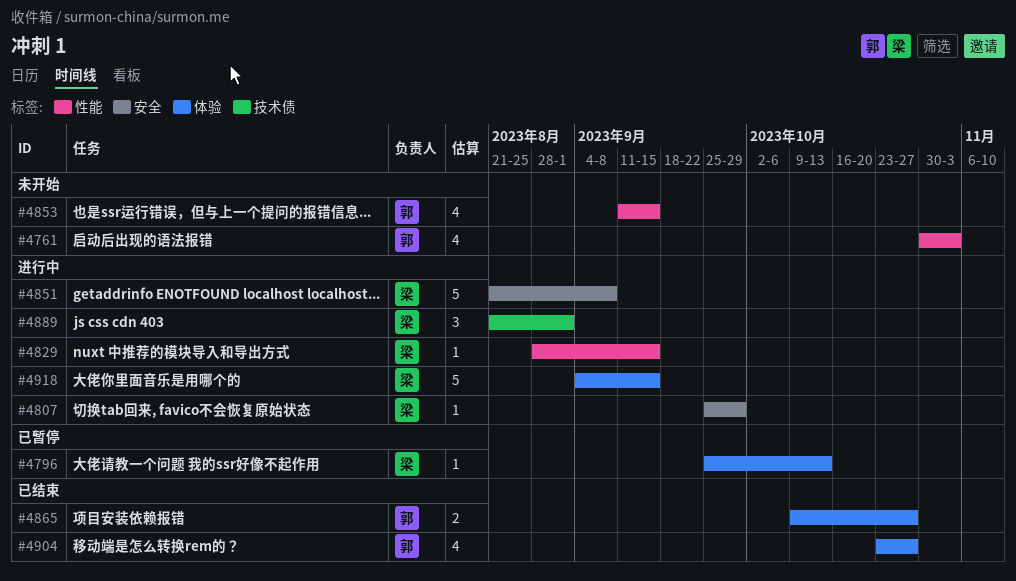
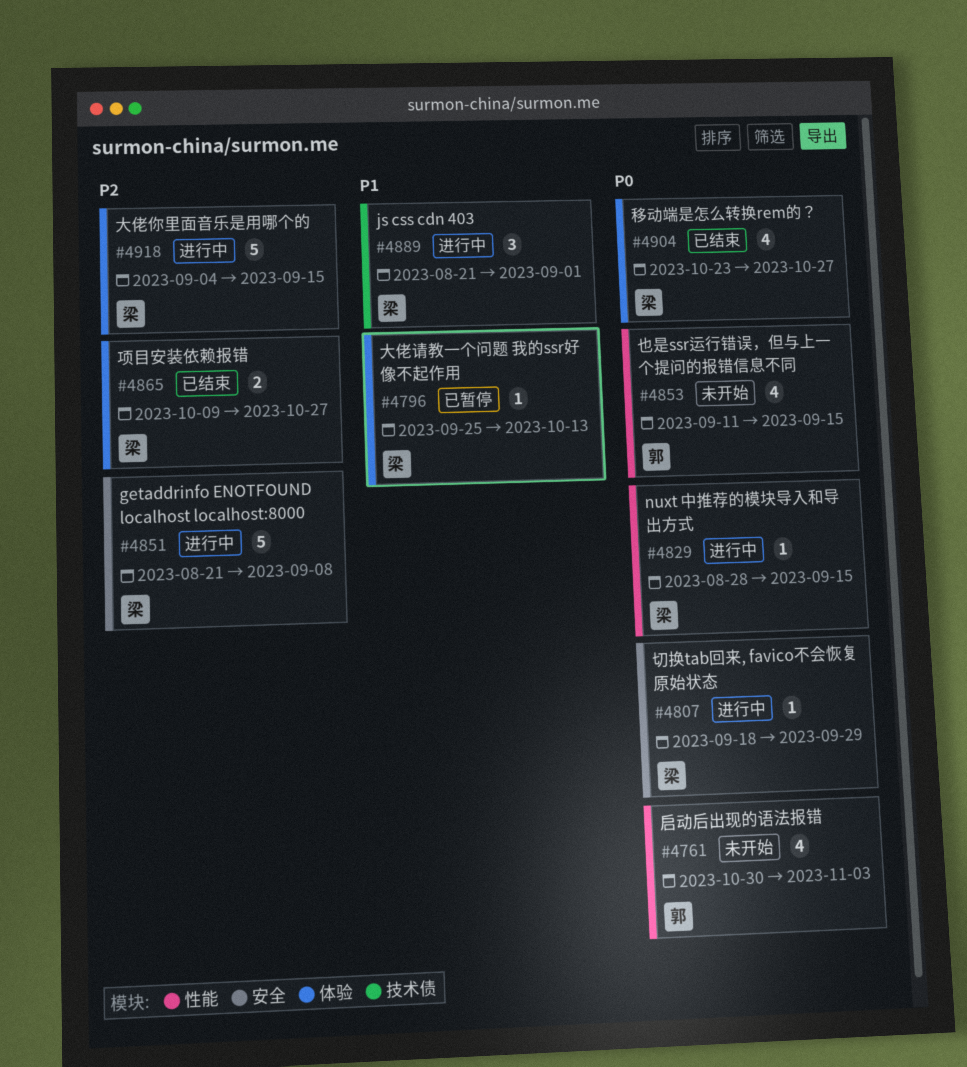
#4807, start: Sep 25 -> Sep 18
#4865, owner: 郭 -> 梁
#4904, owner: 郭 -> 梁

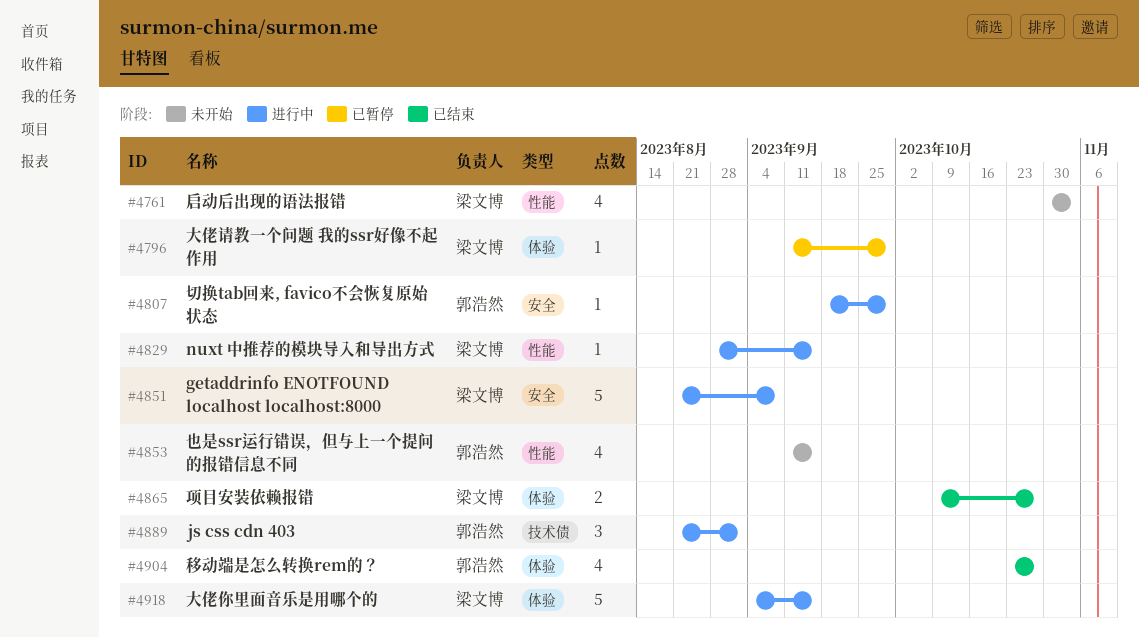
#4761, owner: 郭浩然 -> 梁文博
#4796, start: Sep 25 -> Sep 11
#4796, due: Oct 13 -> Sep 29
#4807, owner: 梁文博 -> 郭浩然
#4889, owner: 梁文博 -> 郭浩然
#4904, owner: 梁文博 -> 郭浩然

